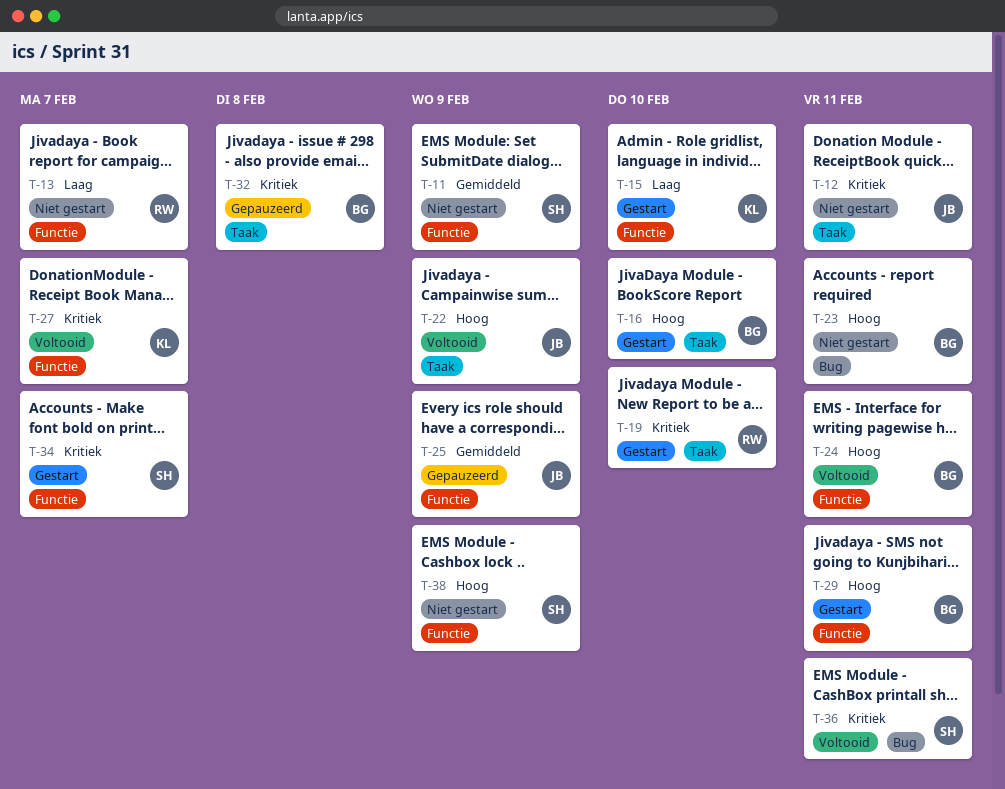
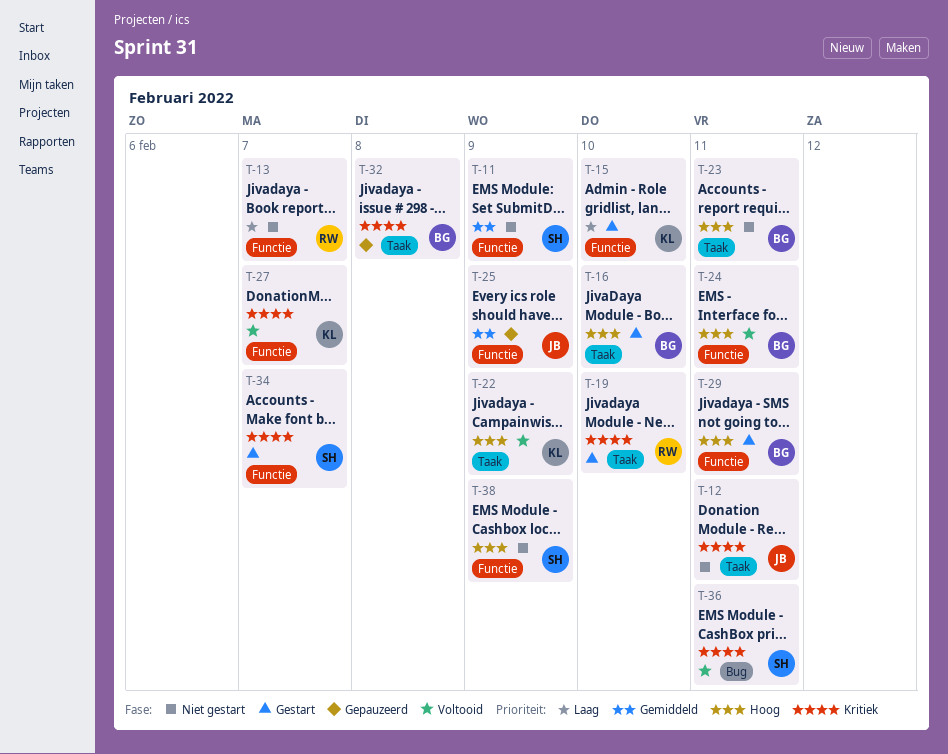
T-22, owner: JB -> KL
T-23, label: Bug -> Taak

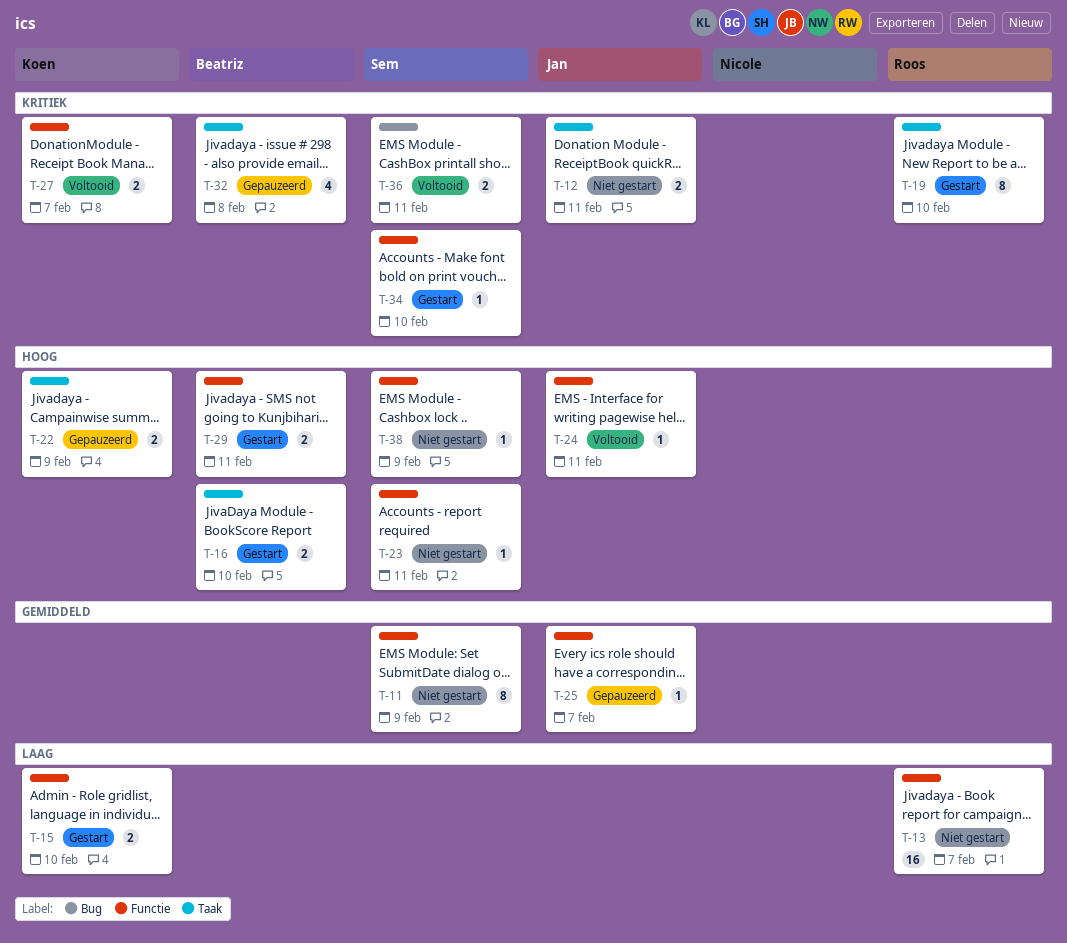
T-22, status: Voltooid -> Gepauzeerd
T-23, owner: Beatriz -> Sem
T-23, label: Taak -> Functie
T-24, owner: Beatriz -> Jan
T-25, due: Feb 9 -> Feb 7
T-34, due: Feb 7 -> Feb 10

